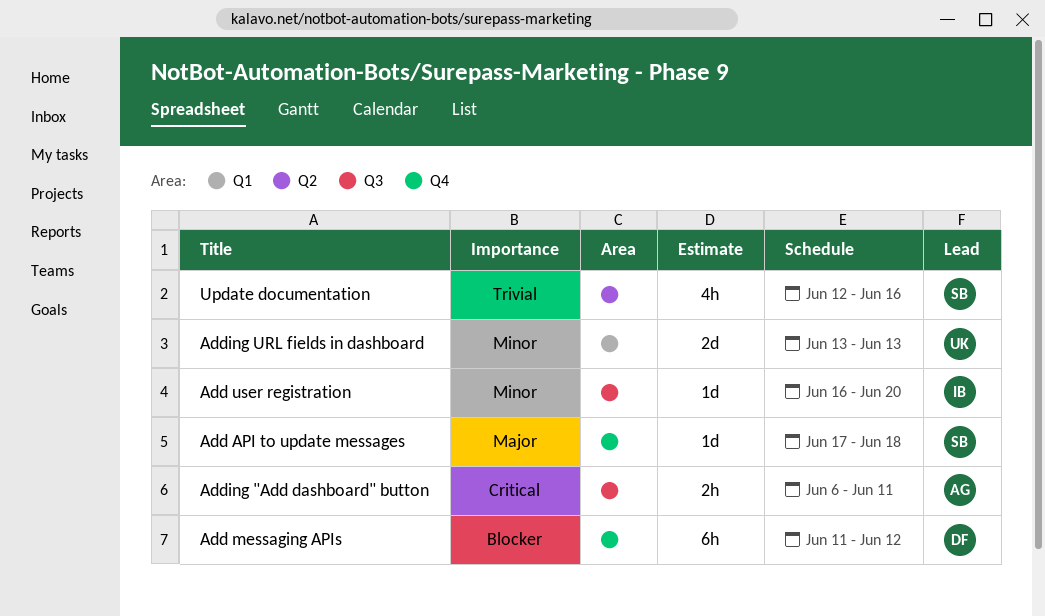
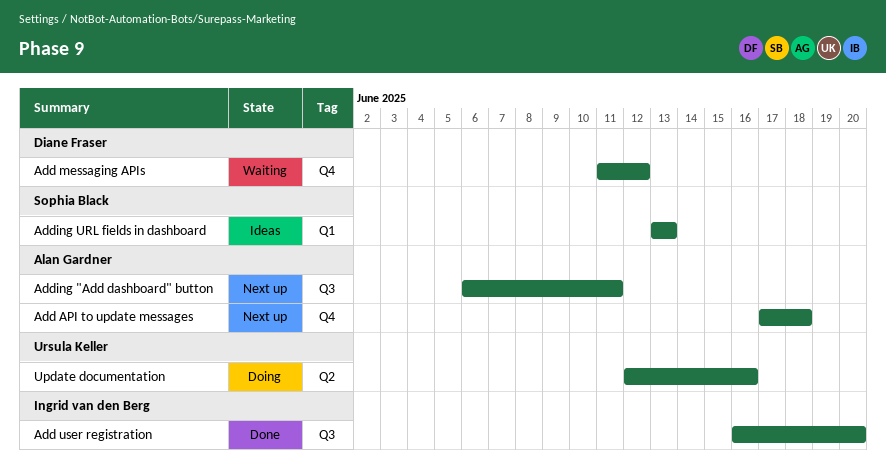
Add API to update messages, owner: Sophia Black -> Alan Gardner
Adding URL fields in dashboard, owner: Ursula Keller -> Sophia Black
Update documentation, owner: Sophia Black -> Ursula Keller

